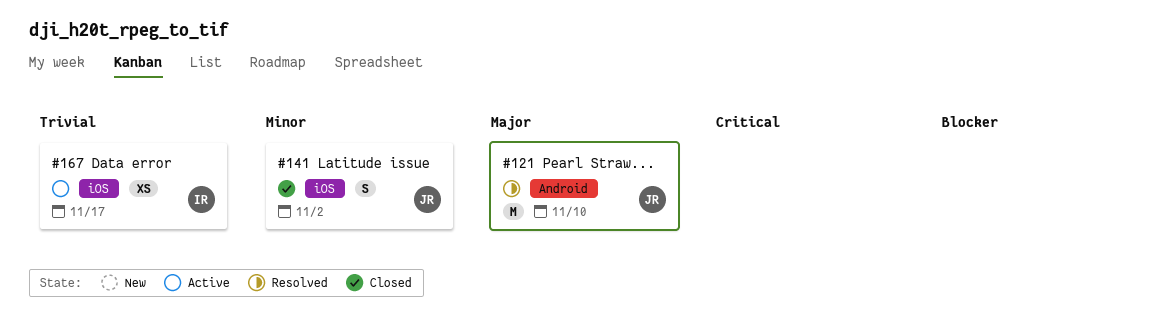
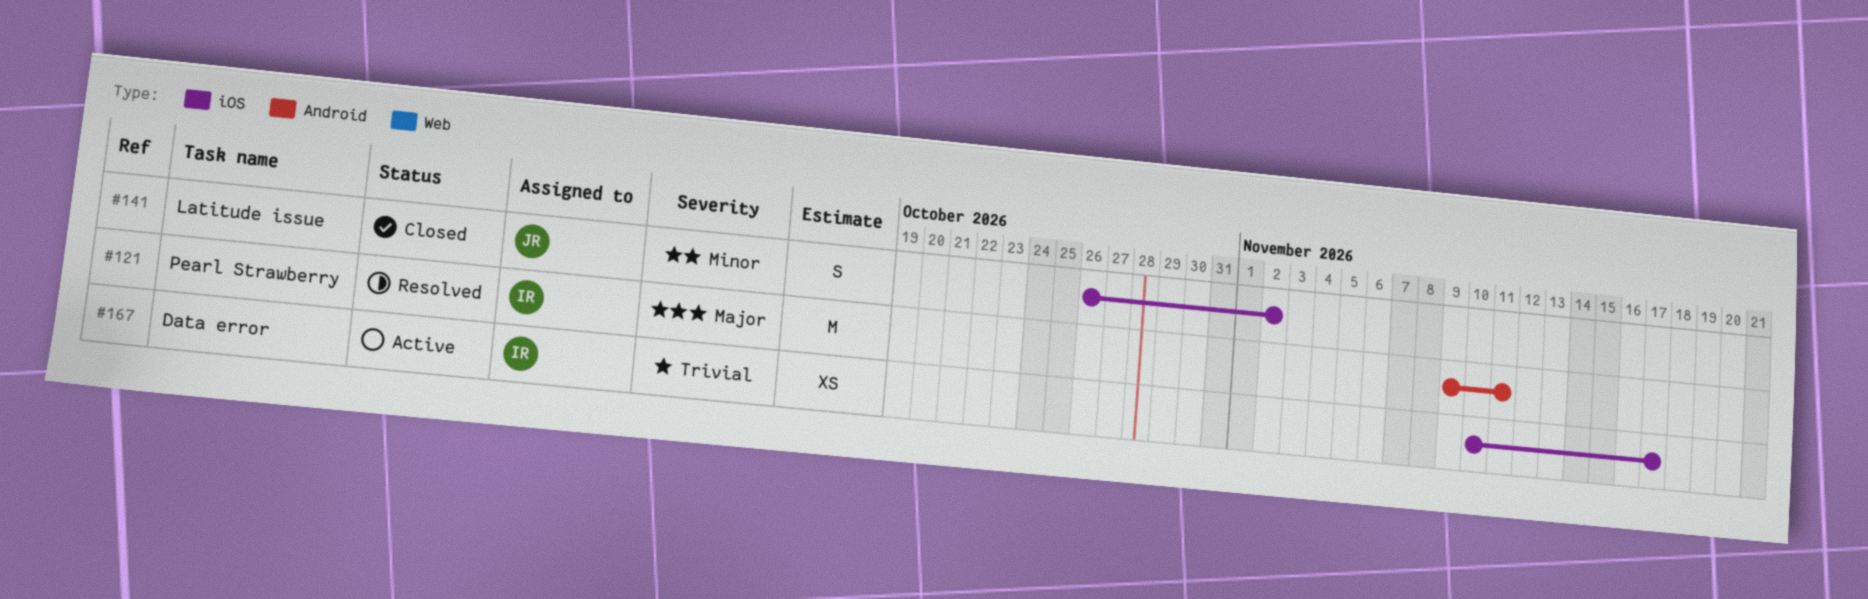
#121, owner: JR -> IR
#121, due: Nov 10 -> Nov 11

